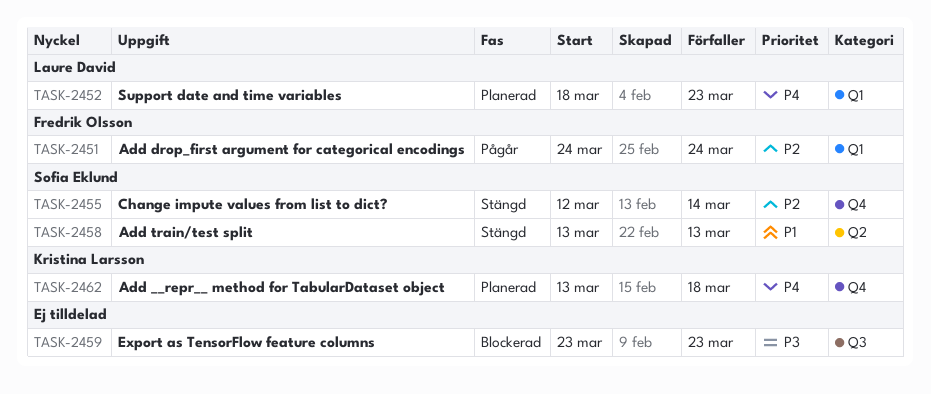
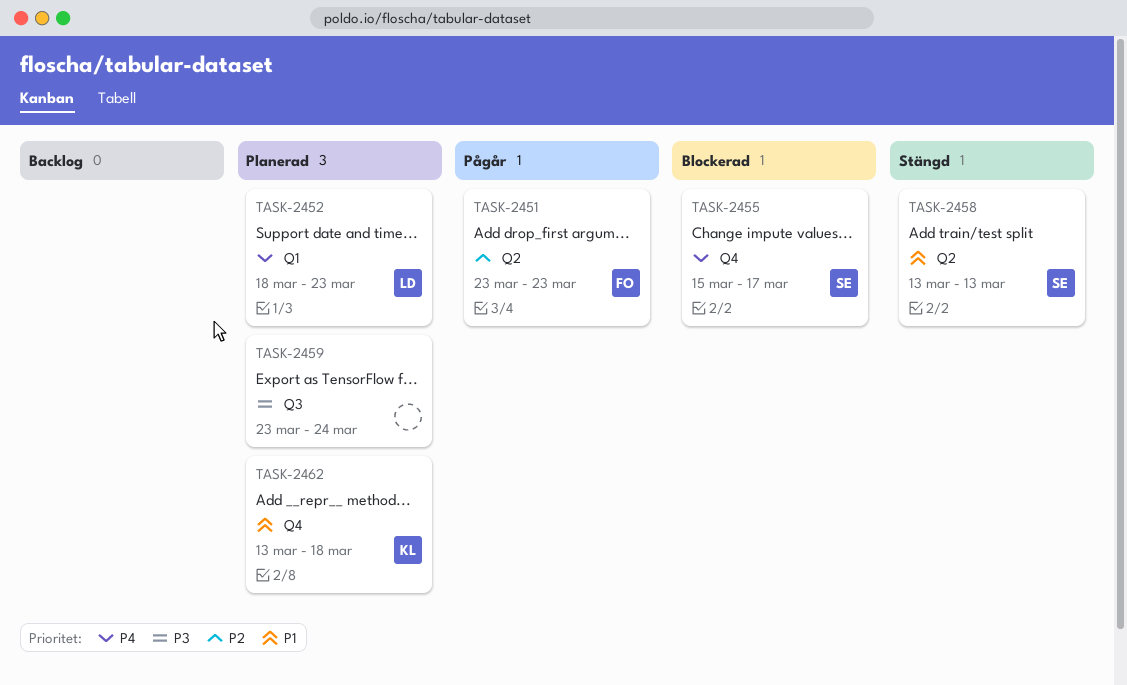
TASK-2451, label: Q1 -> Q2
TASK-2451, start: Mar 24 -> Mar 23
TASK-2451, due: Mar 24 -> Mar 23
TASK-2455, status: Stängd -> Blockerad
TASK-2455, priority: P2 -> P4
TASK-2455, start: Mar 12 -> Mar 15
TASK-2455, due: Mar 14 -> Mar 17
TASK-2459, status: Blockerad -> Planerad
TASK-2459, due: Mar 23 -> Mar 24
TASK-2462, priority: P4 -> P1

